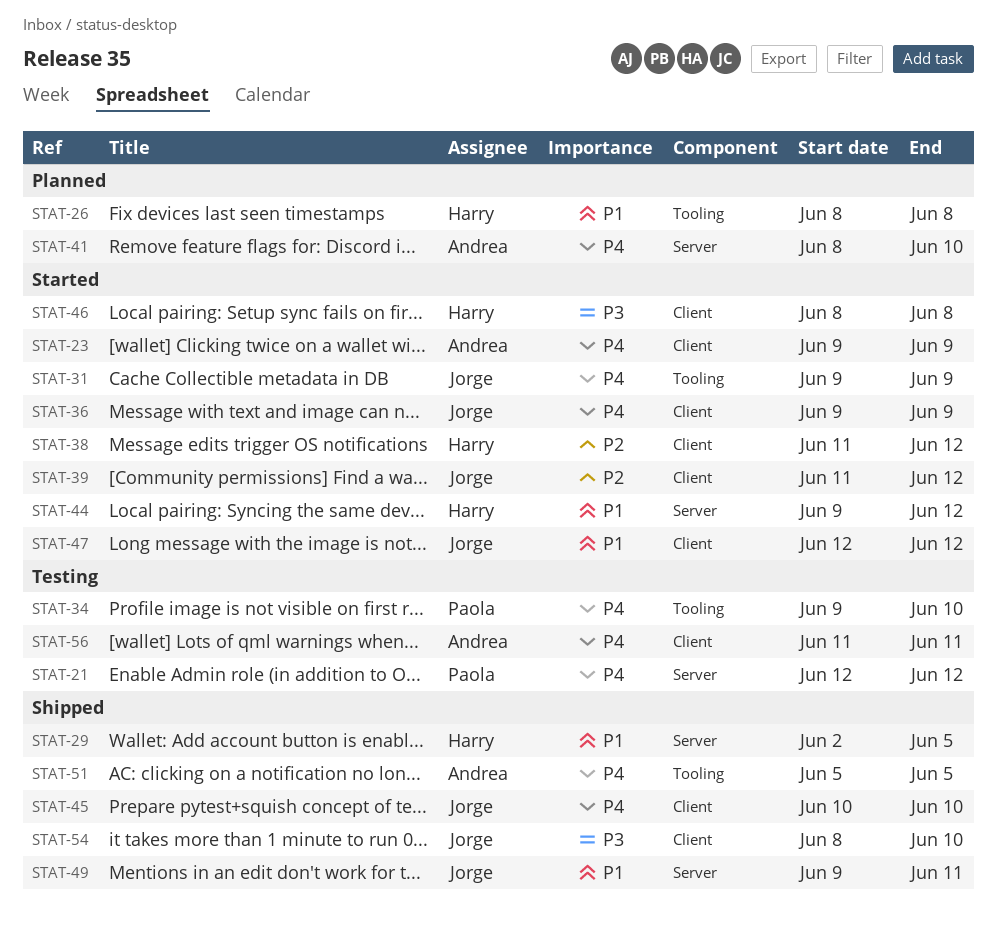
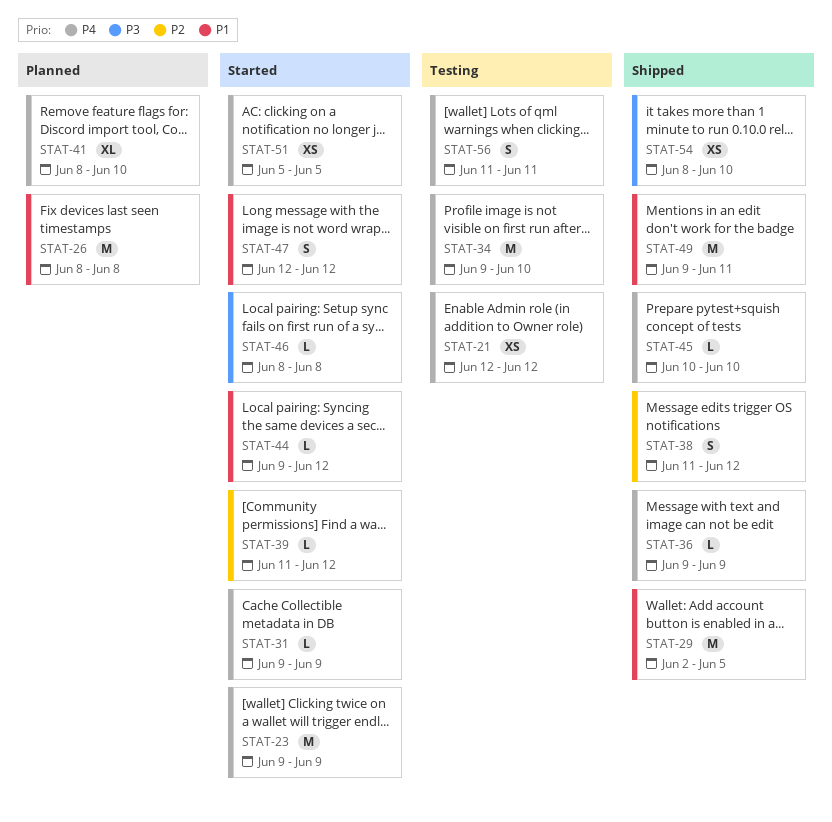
STAT-36, status: Started -> Shipped
STAT-38, status: Started -> Shipped
STAT-51, status: Shipped -> Started

